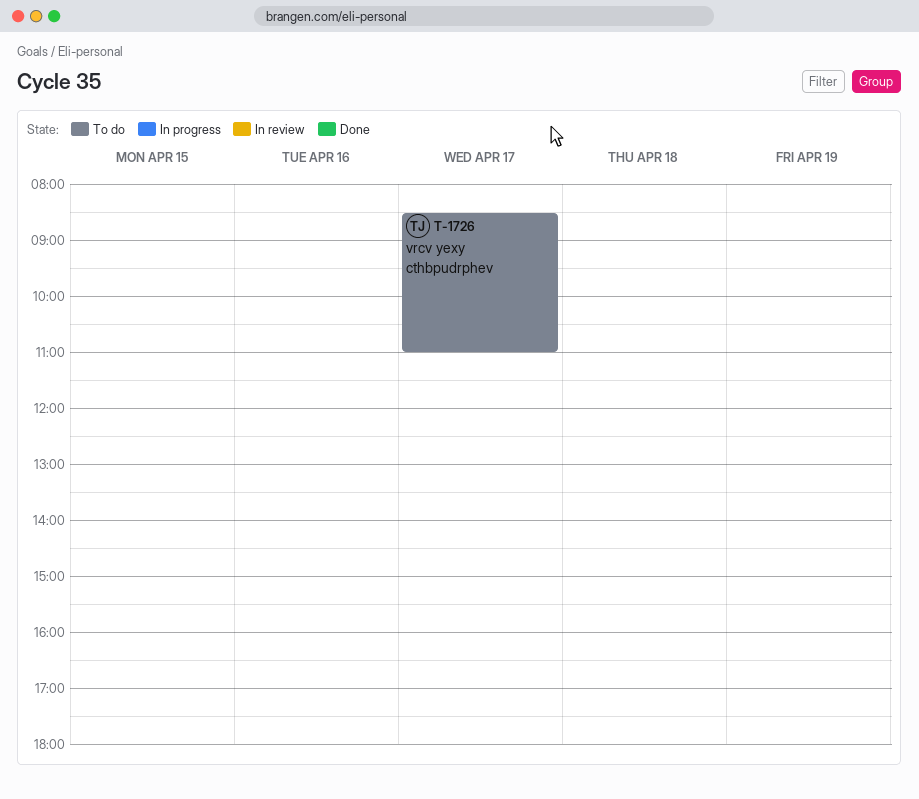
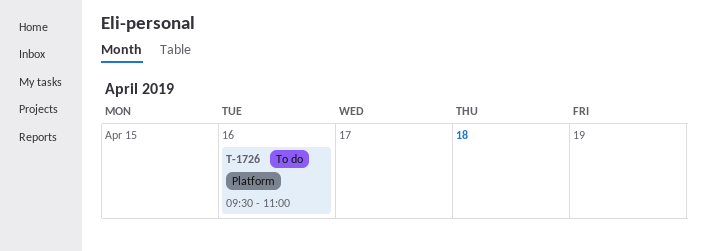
T-1726, day: Apr 17 -> Apr 16
T-1726, begins: 08:30 -> 09:30

